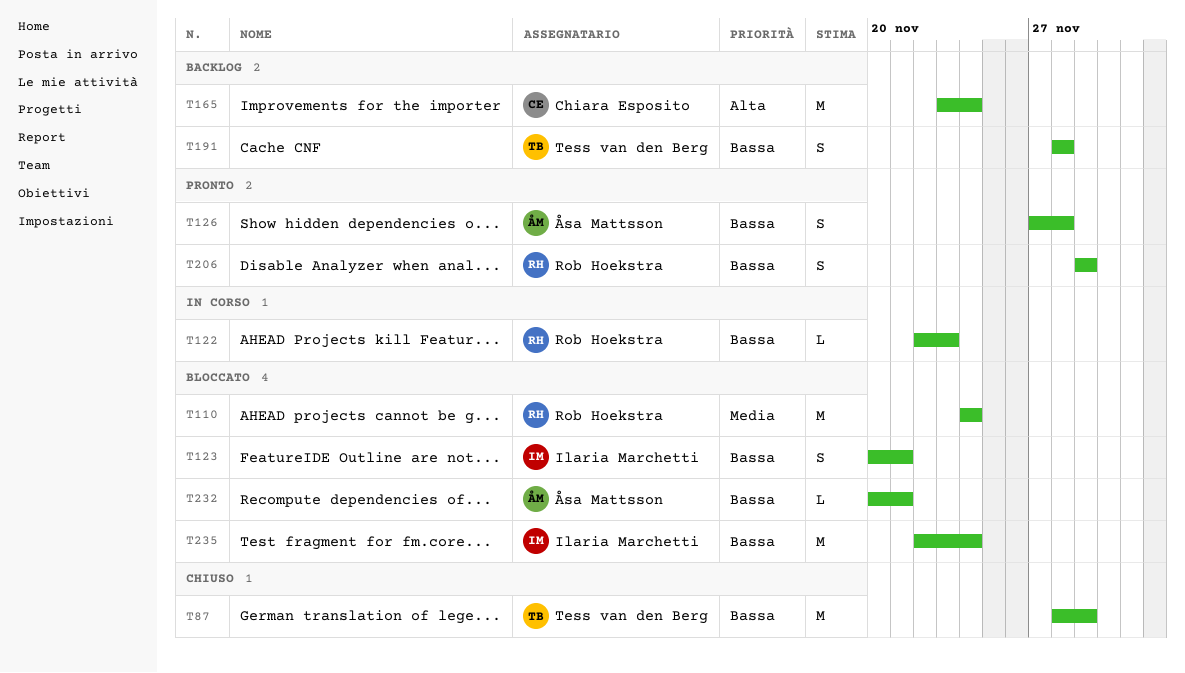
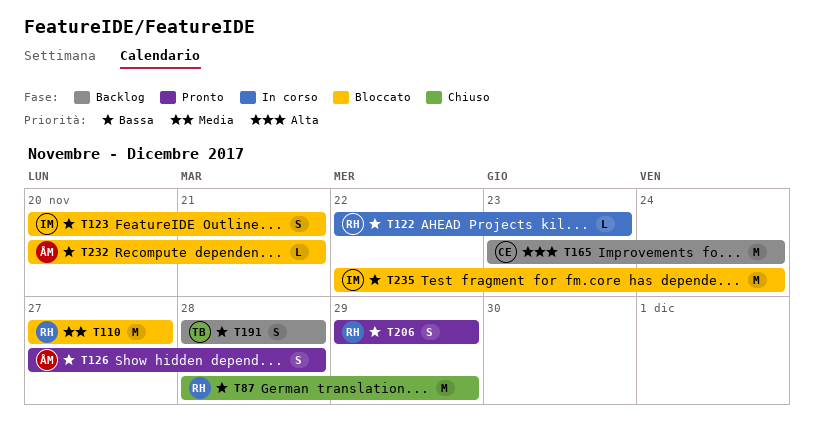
T87, owner: Tess van den Berg -> Rob Hoekstra
T110, start: Nov 24 -> Nov 27
T110, due: Nov 24 -> Nov 27

